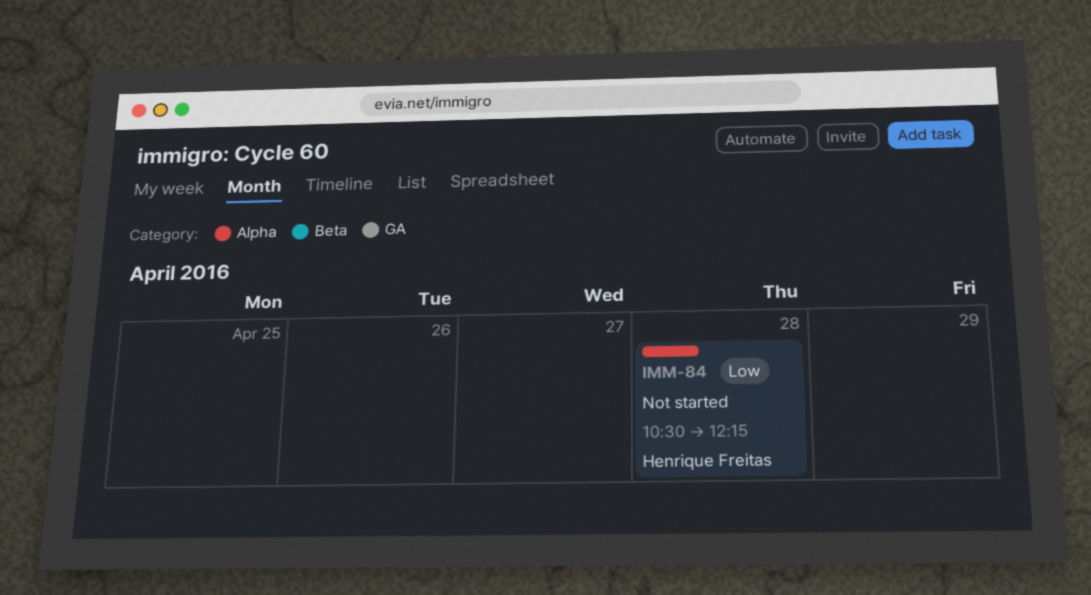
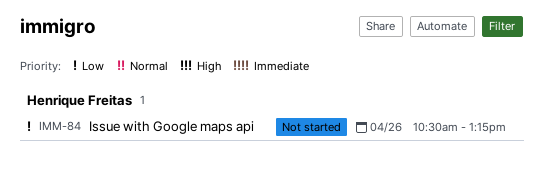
IMM-84, day: Apr 28 -> Apr 26
IMM-84, ends: 12:15 -> 13:15

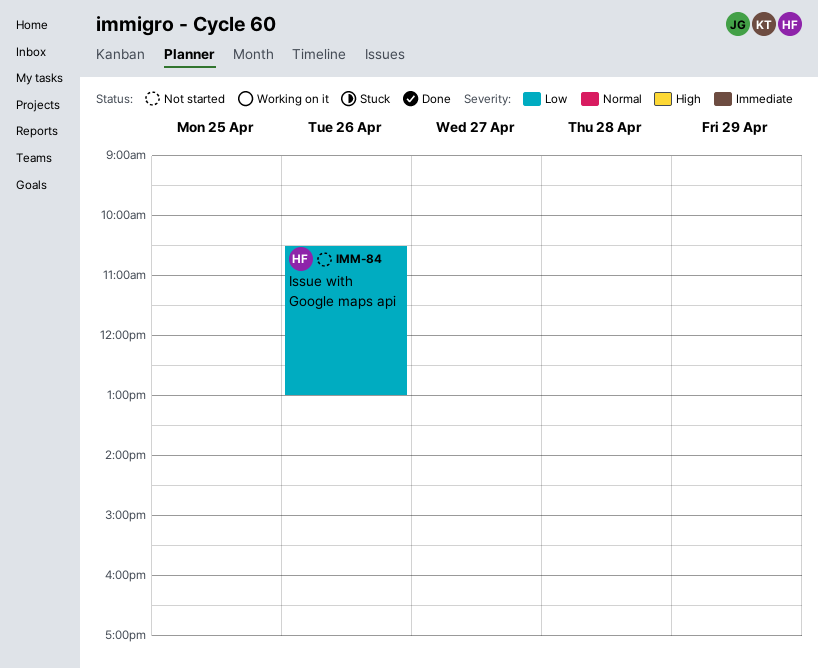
IMM-84, ends: 13:15 -> 13:00

